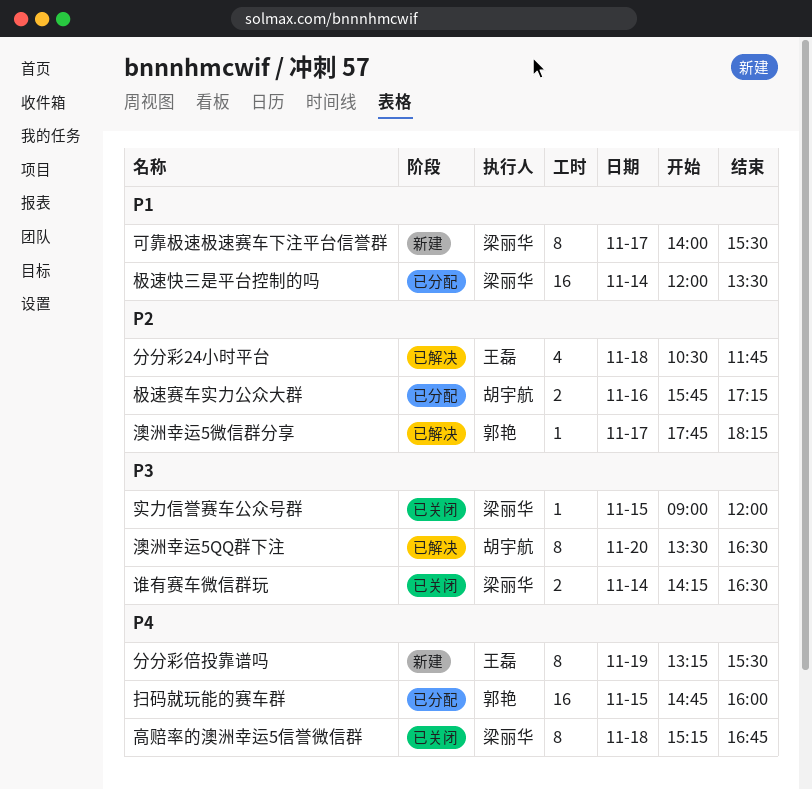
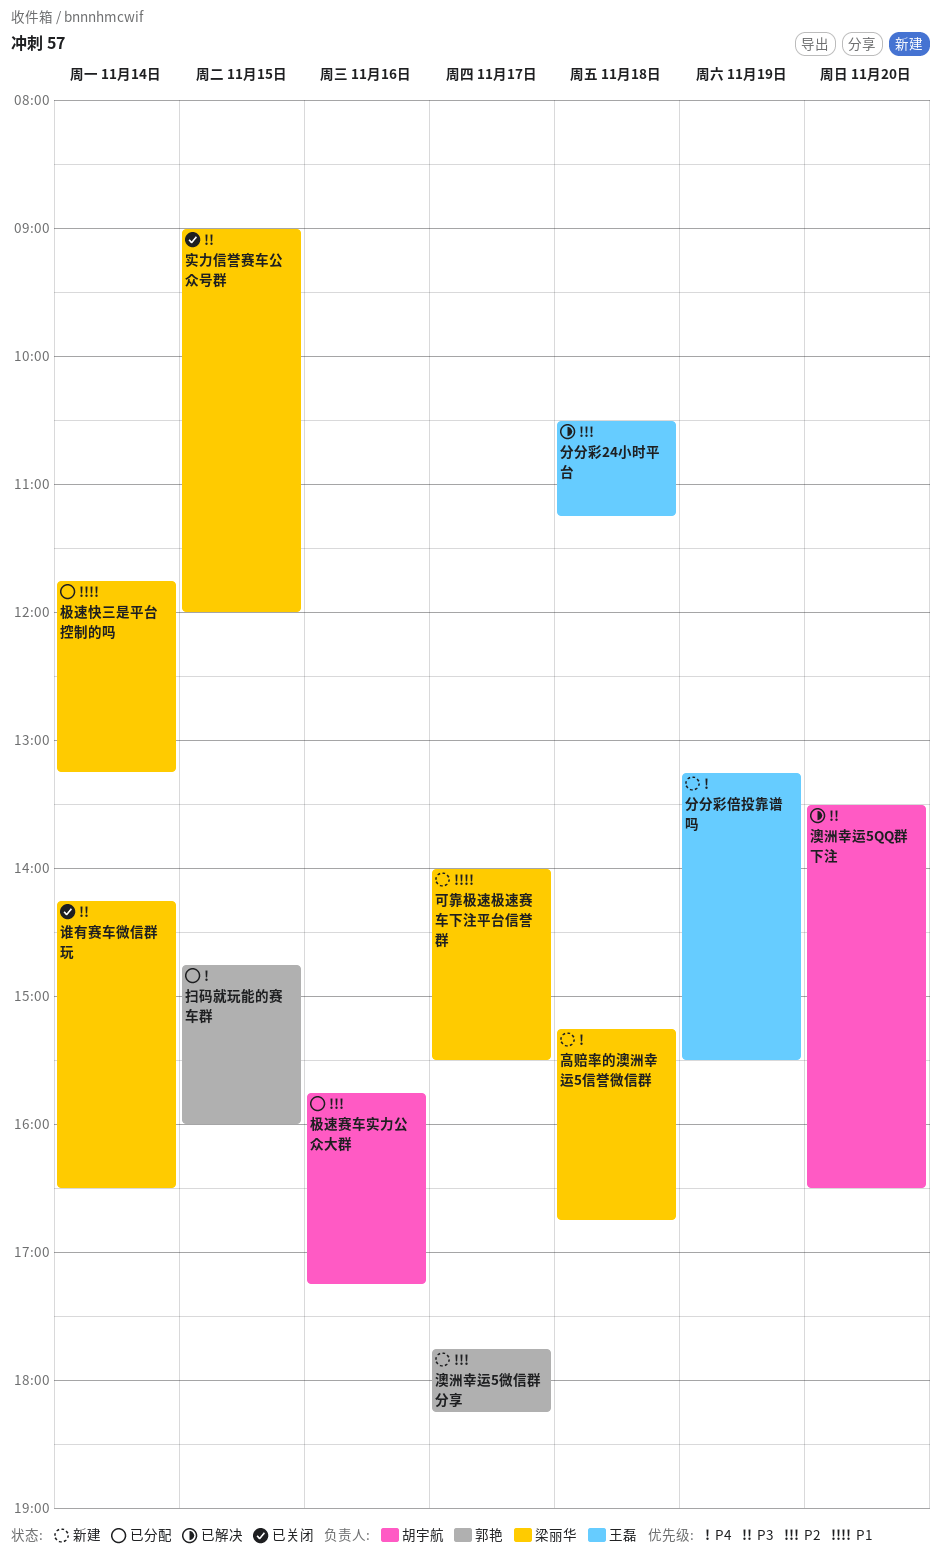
分分彩24小时平台, ends: 11:45 -> 11:15
极速快三是平台控制的吗, begins: 12:00 -> 11:45
极速快三是平台控制的吗, ends: 13:30 -> 13:15
澳洲幸运5微信群分享, status: 已解决 -> 新建
高赔率的澳洲幸运5信誉微信群, status: 已关闭 -> 新建

